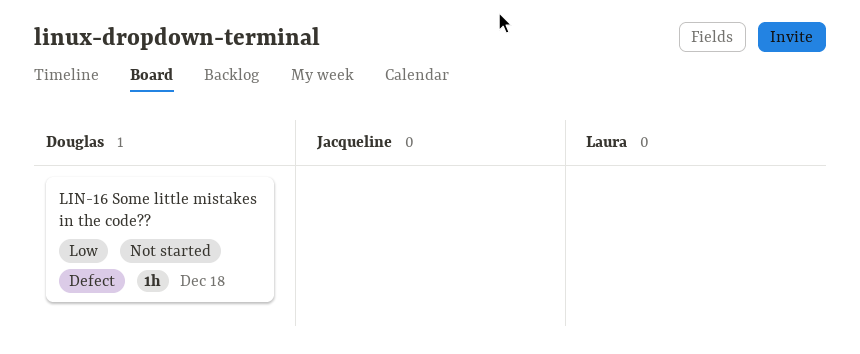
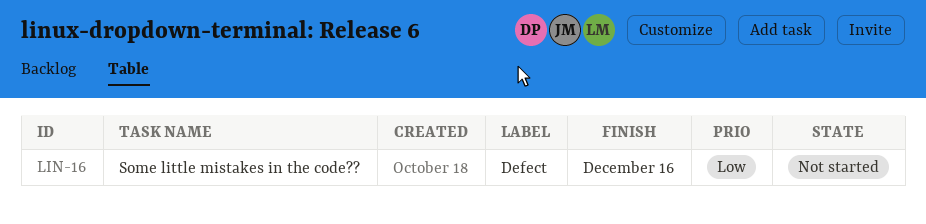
LIN-16, due: Dec 18 -> Dec 16

